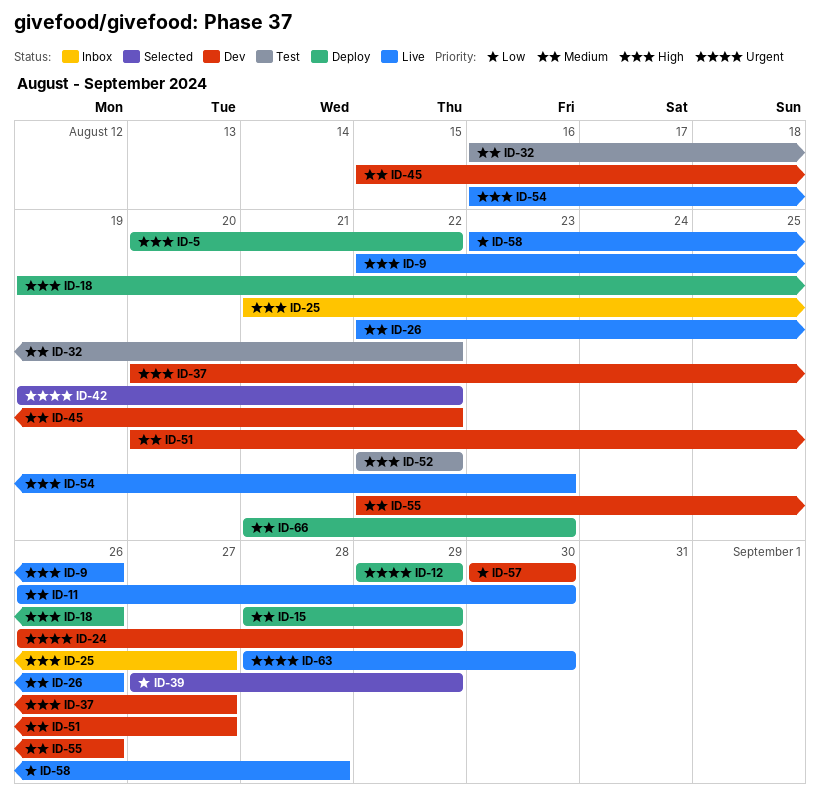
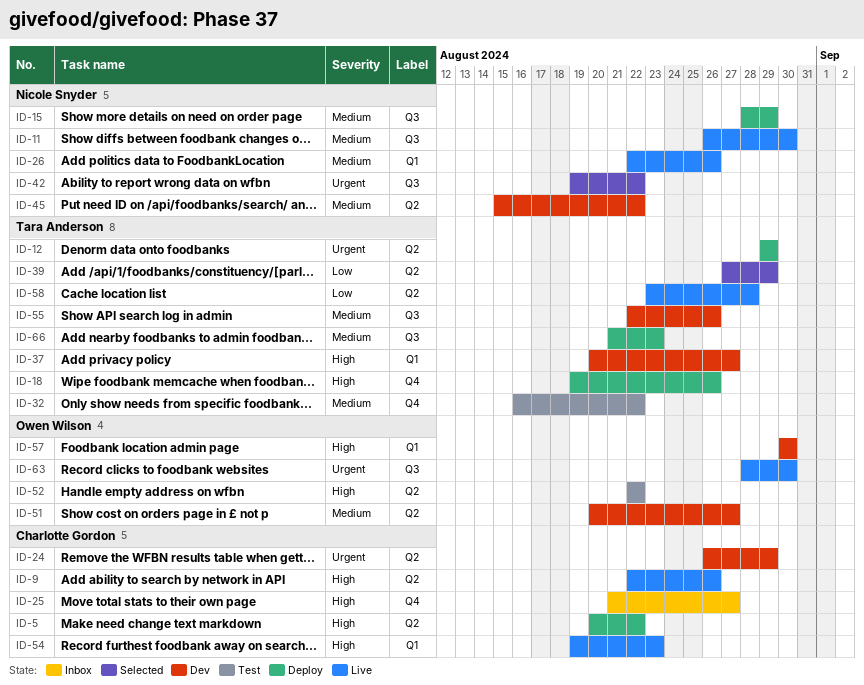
ID-54, start: Aug 16 -> Aug 19
ID-57, priority: Low -> High

